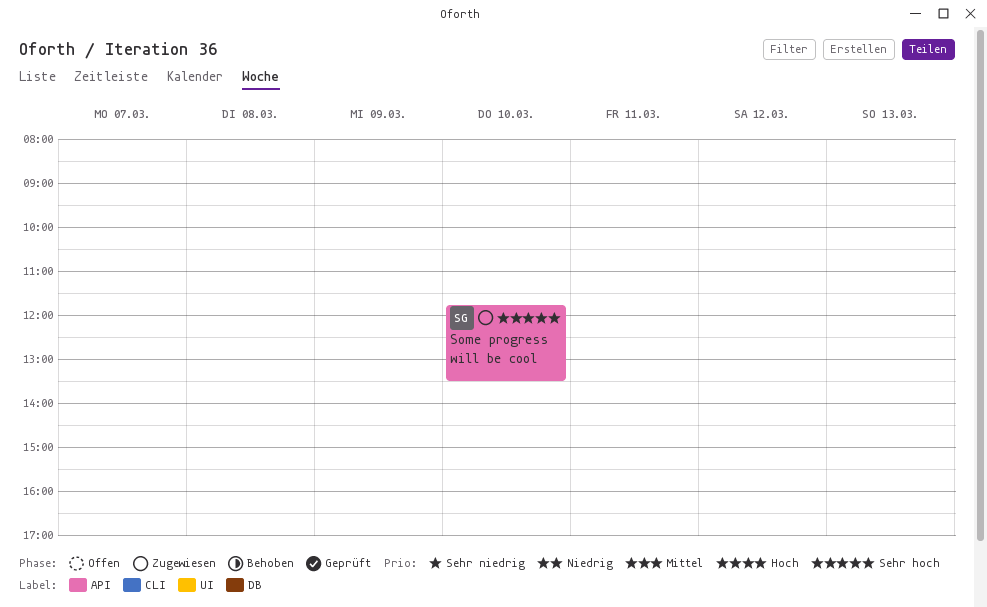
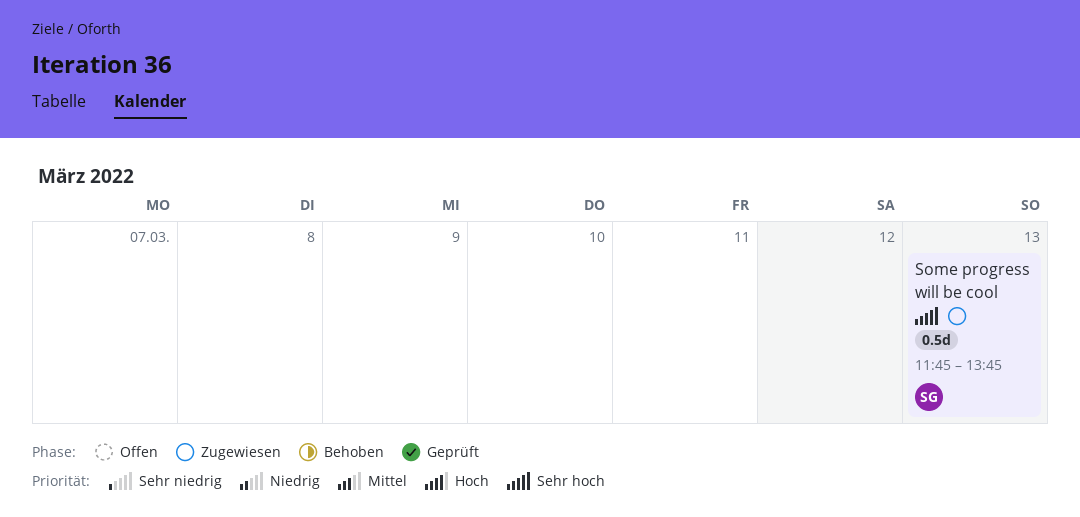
Some progress will be cool, day: Mar 10 -> Mar 13
Some progress will be cool, ends: 13:30 -> 13:45

